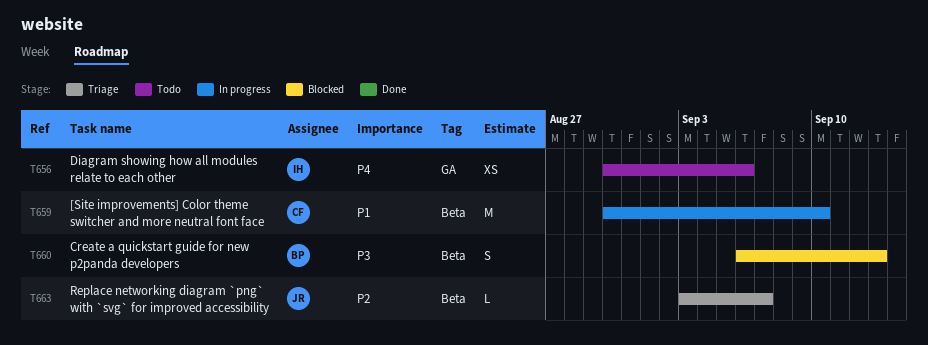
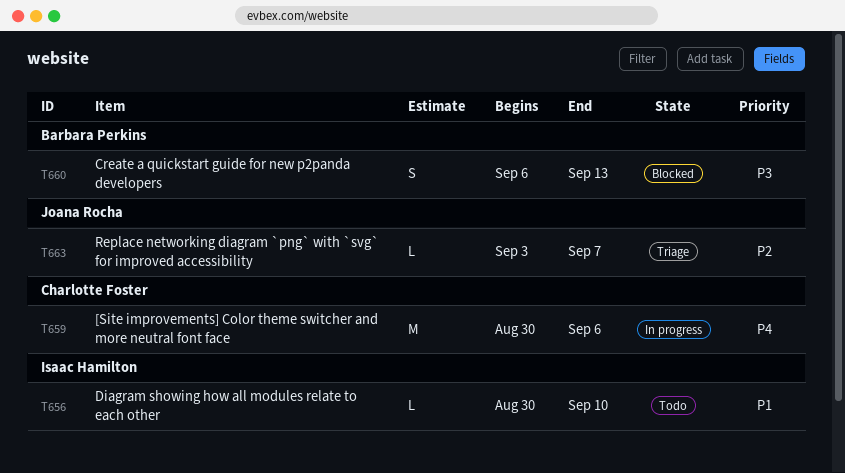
T656, priority: P4 -> P1
T656, estimate: XS -> L
T656, due: Sep 6 -> Sep 10
T659, priority: P1 -> P4
T659, due: Sep 10 -> Sep 6

